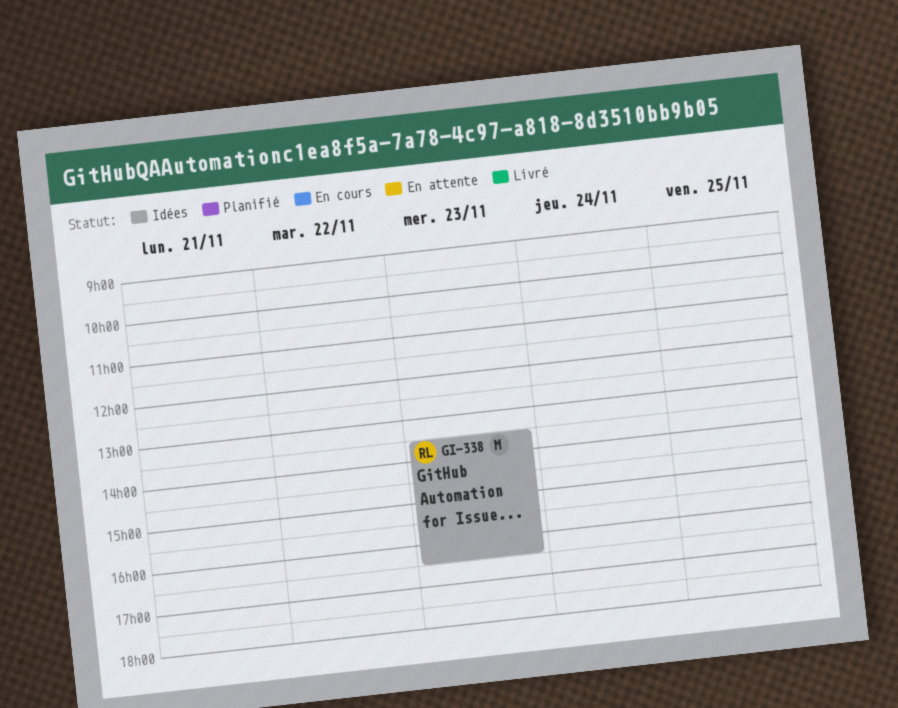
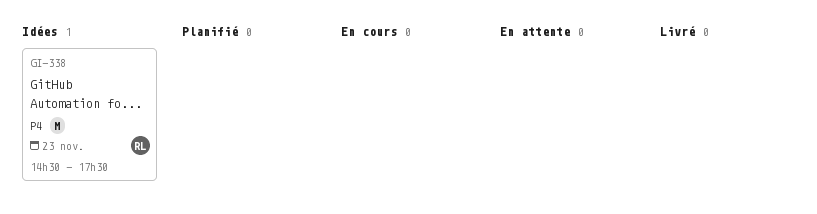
GI-338, begins: 13:30 -> 14:30
GI-338, ends: 16:30 -> 17:30

